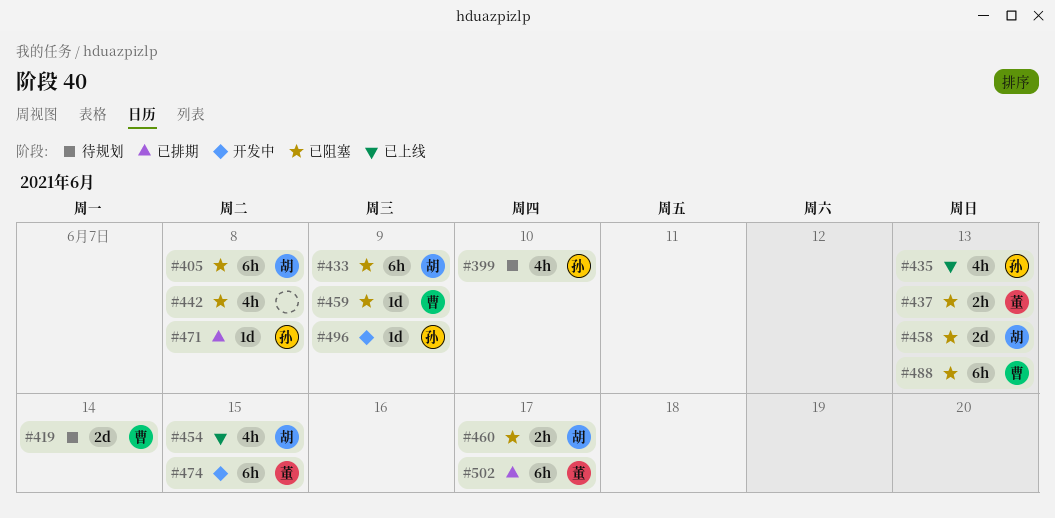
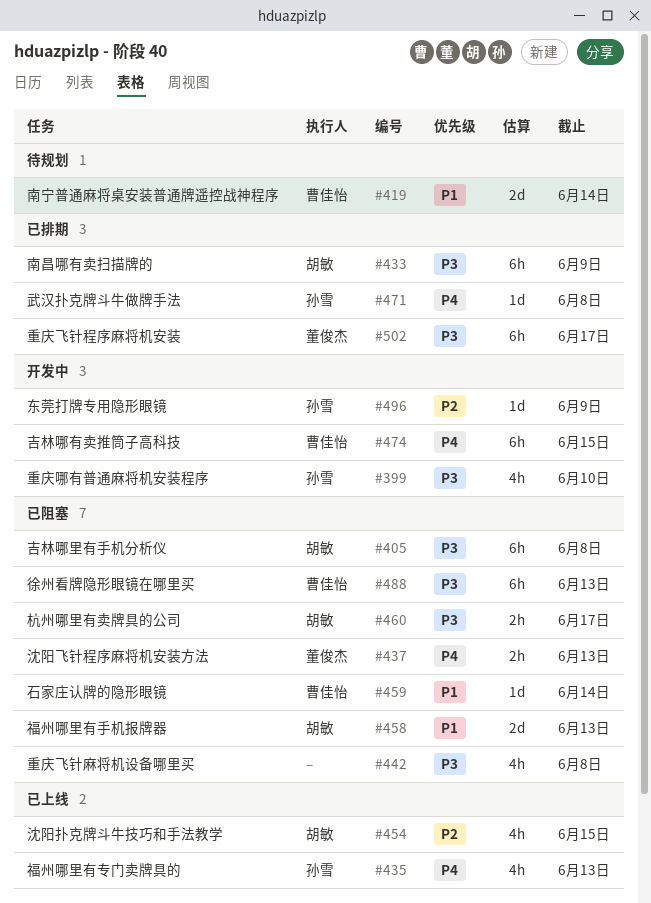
#399, status: 待规划 -> 开发中
#433, status: 已阻塞 -> 已排期
#459, due: Jun 9 -> Jun 14
#474, owner: 董俊杰 -> 曹佳怡

